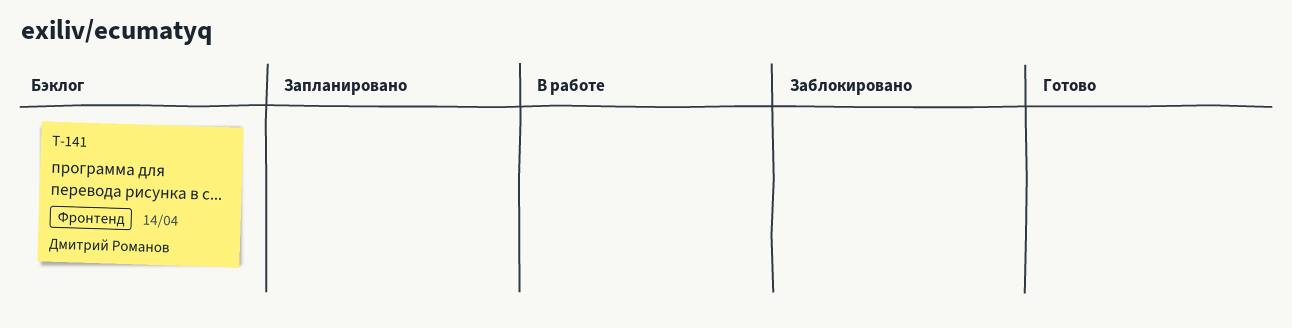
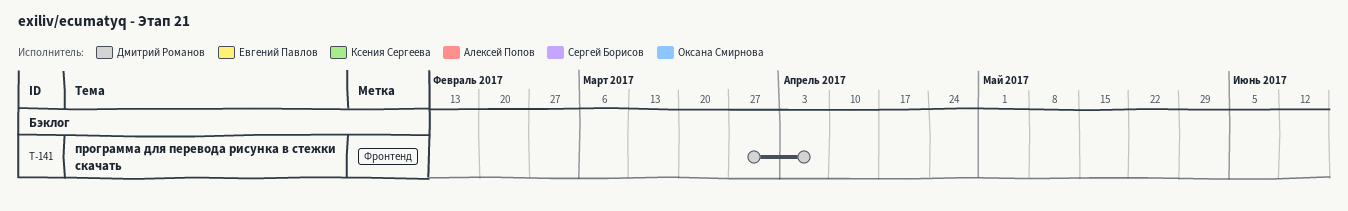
T-141, due: Apr 14 -> Apr 7

